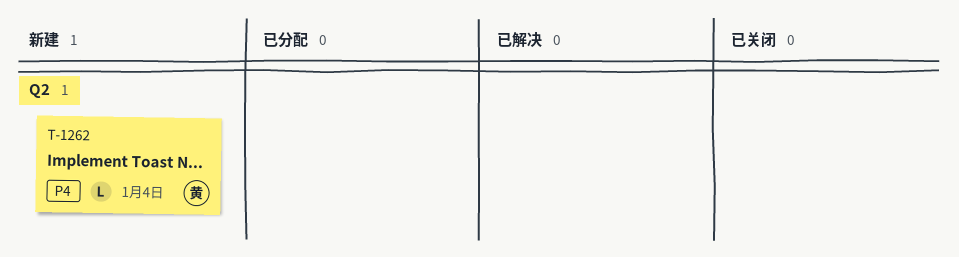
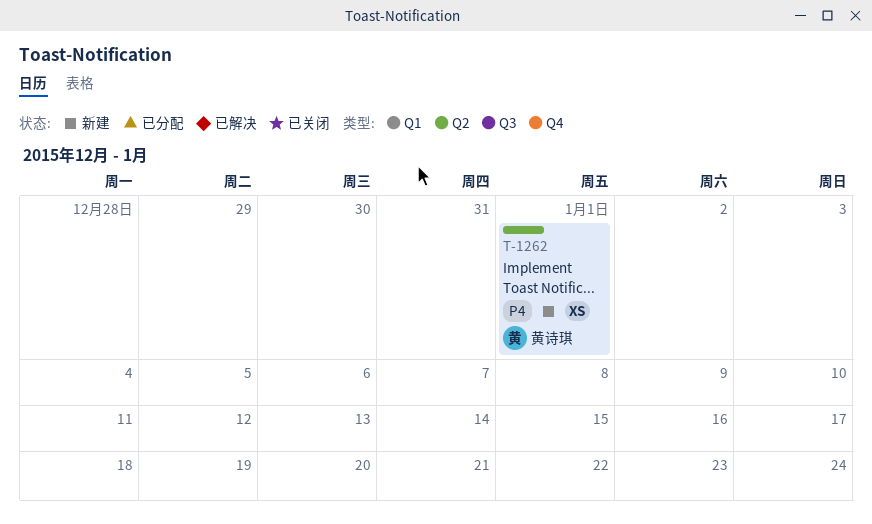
T-1262, estimate: L -> XS
T-1262, due: Jan 4 -> Jan 1

